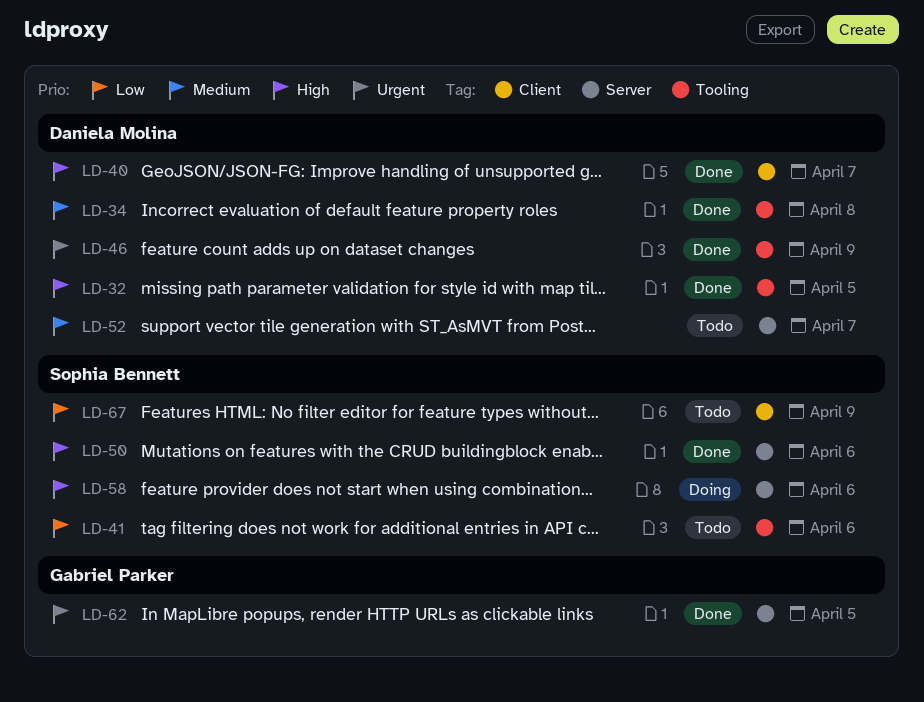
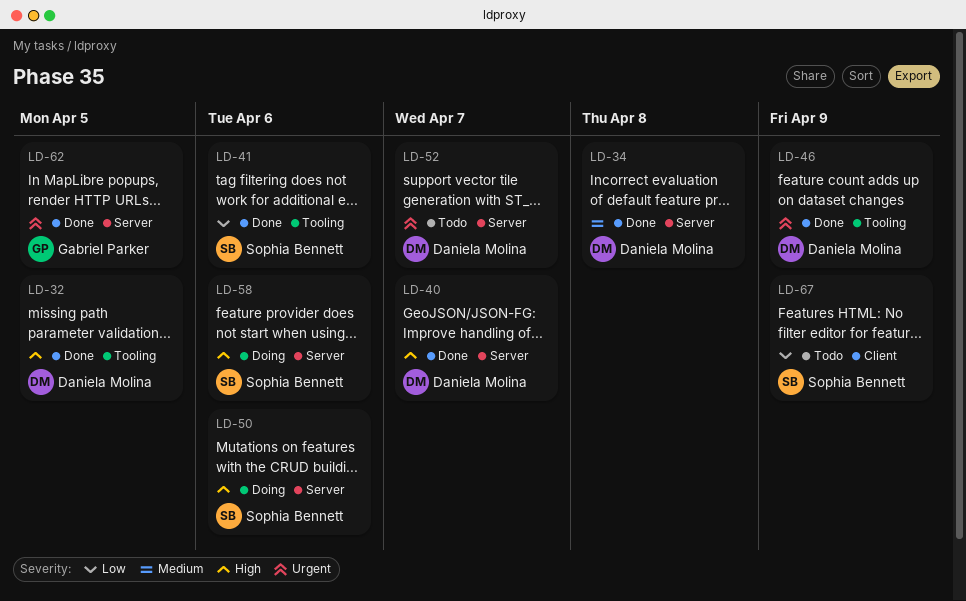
LD-34, label: Tooling -> Server
LD-40, label: Client -> Server
LD-41, status: Todo -> Done
LD-50, status: Done -> Doing
LD-52, priority: Medium -> Urgent

